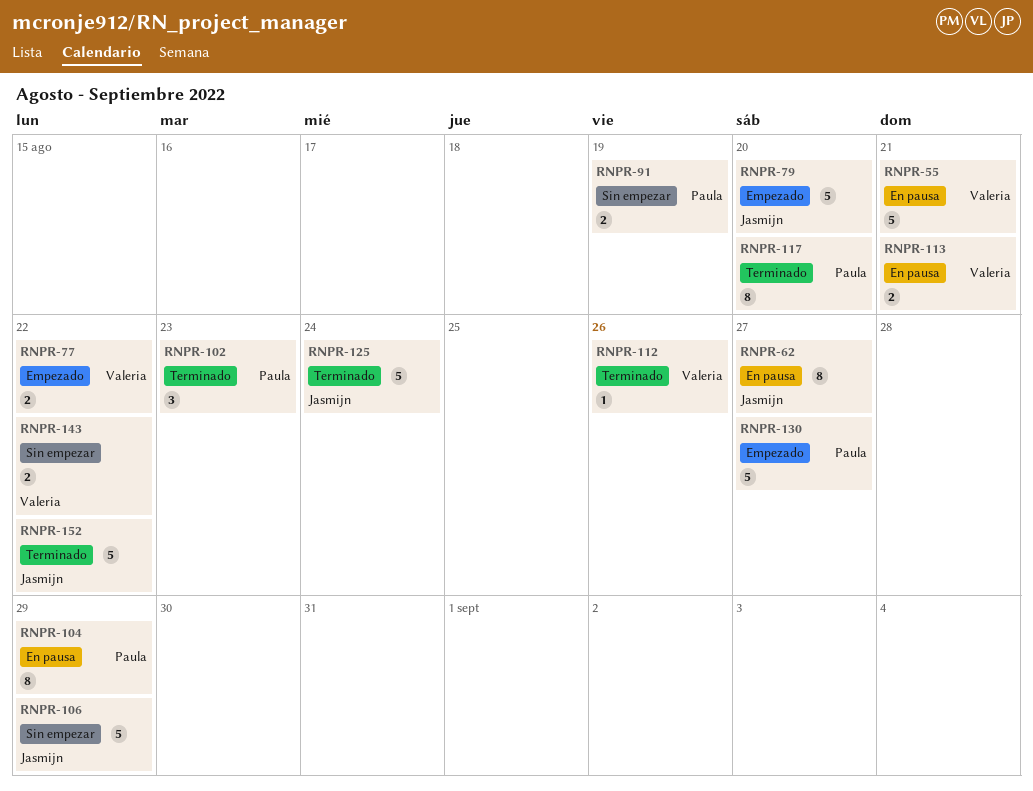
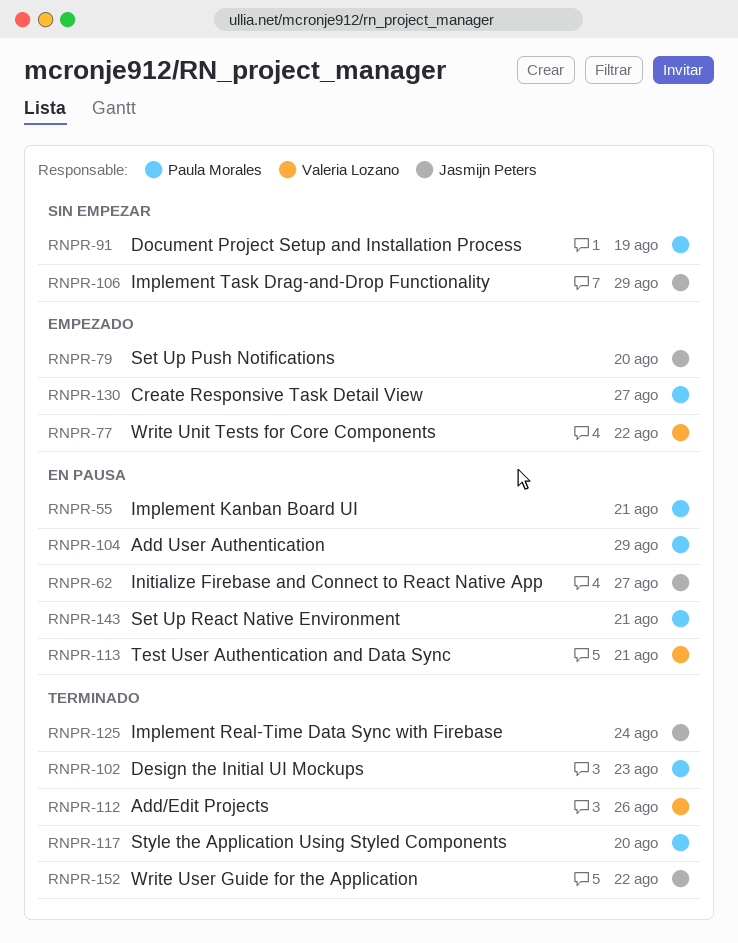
RNPR-55, owner: Valeria Lozano -> Paula Morales
RNPR-143, status: Sin empezar -> En pausa
RNPR-143, owner: Valeria Lozano -> Paula Morales
RNPR-143, due: Aug 22 -> Aug 21

